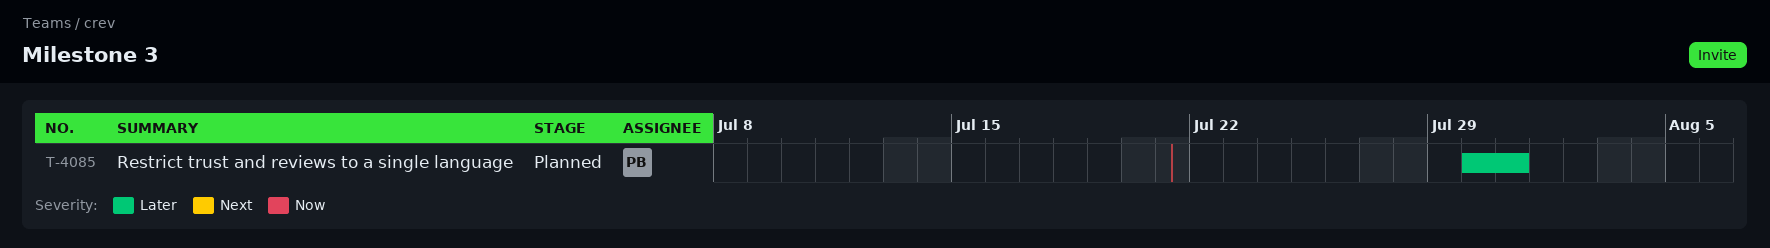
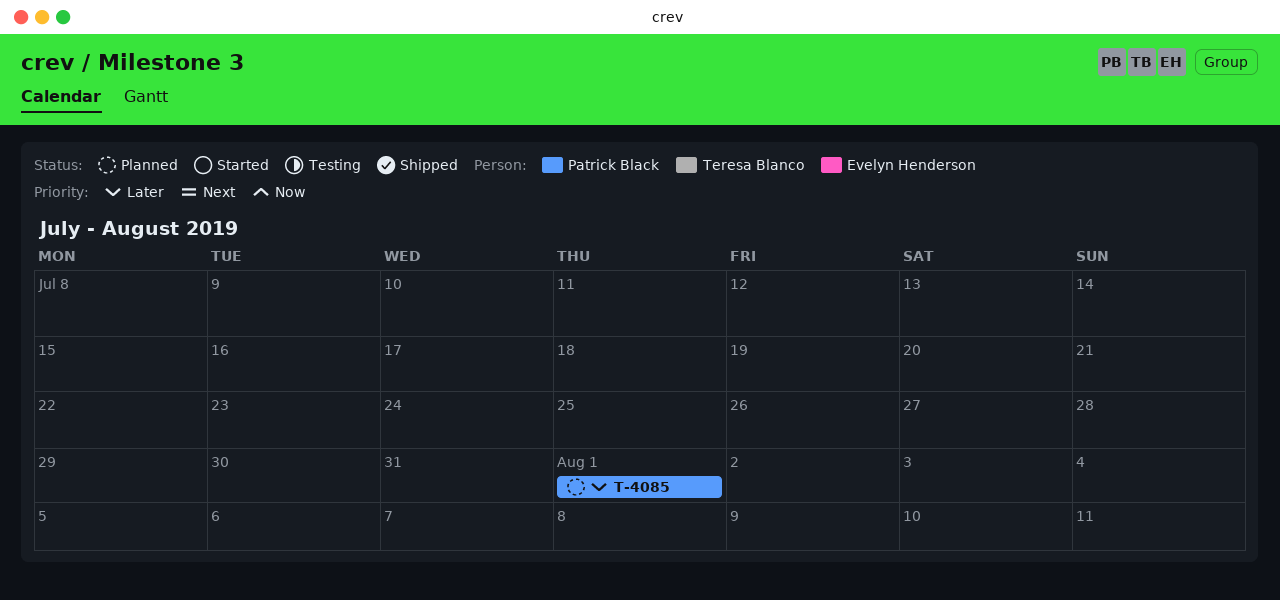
T-4085, start: Jul 30 -> Aug 1
T-4085, due: Jul 31 -> Aug 1

